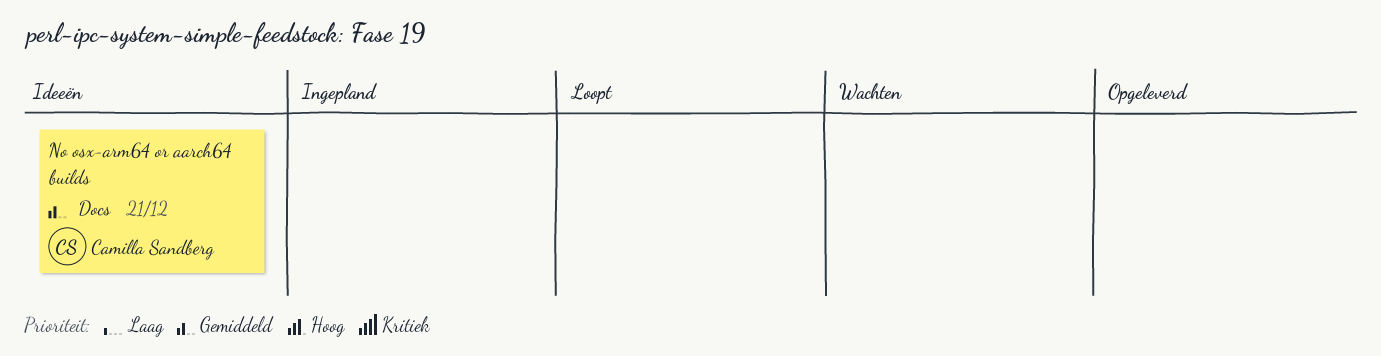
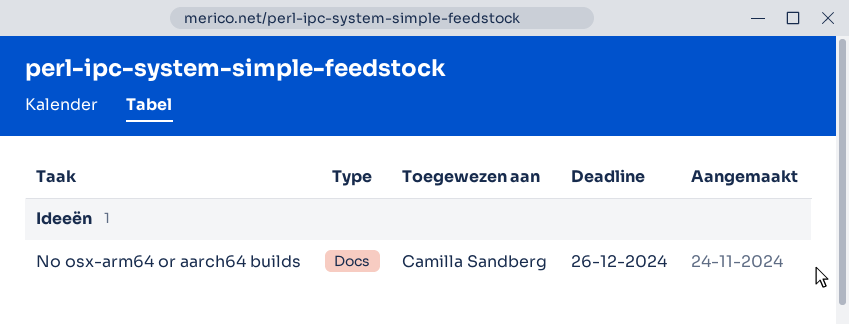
No osx-arm64 or aarch64 builds, due: Dec 21 -> Dec 26

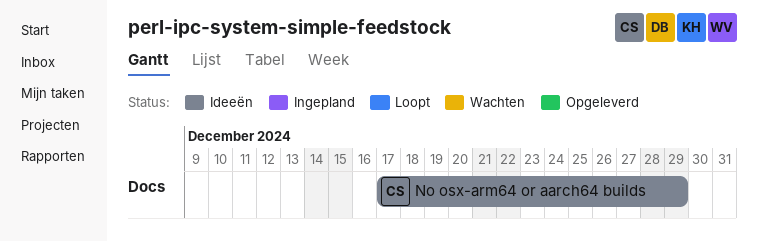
No osx-arm64 or aarch64 builds, due: Dec 26 -> Dec 29

